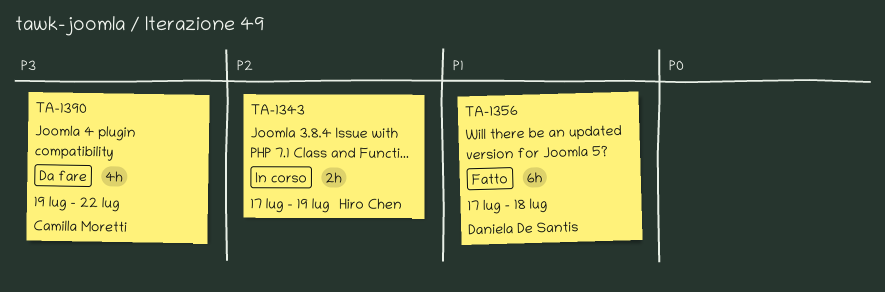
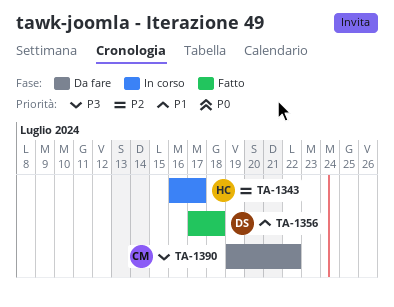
TA-1343, start: Jul 17 -> Jul 16
TA-1343, due: Jul 19 -> Jul 17

